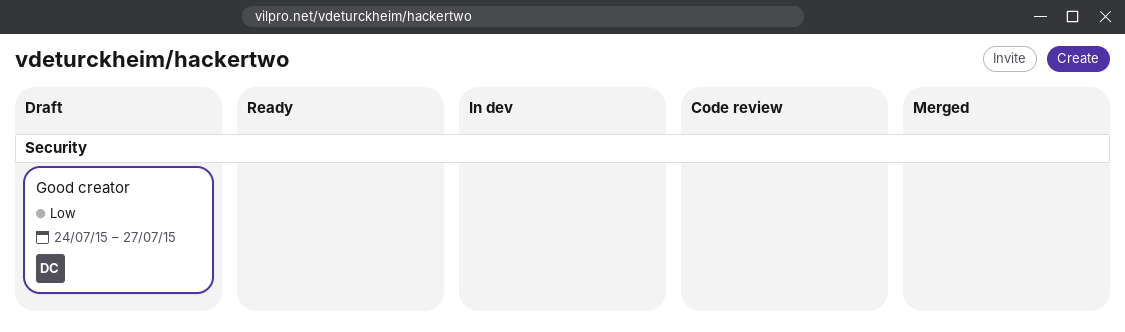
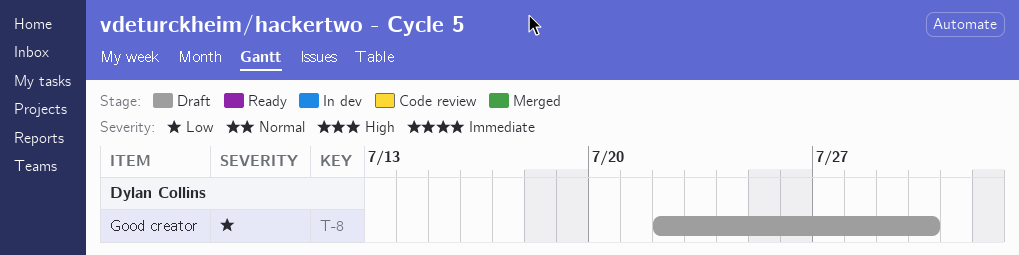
Good creator, start: Jul 24 -> Jul 22
Good creator, due: Jul 27 -> Jul 30

